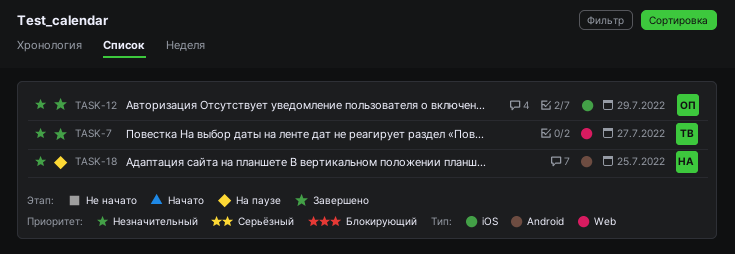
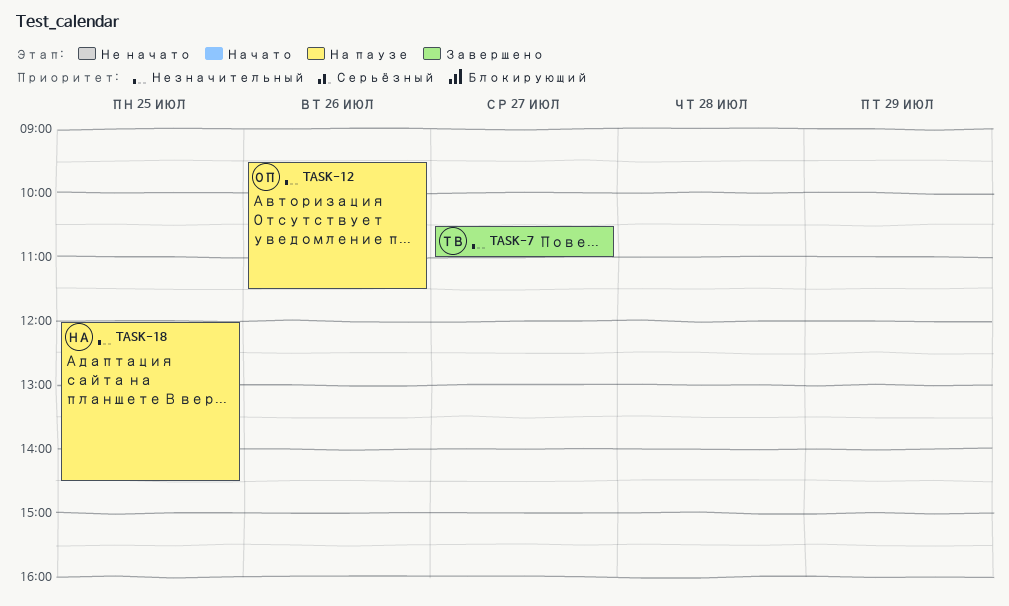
TASK-12, status: Завершено -> На паузе
TASK-12, day: Jul 29 -> Jul 26

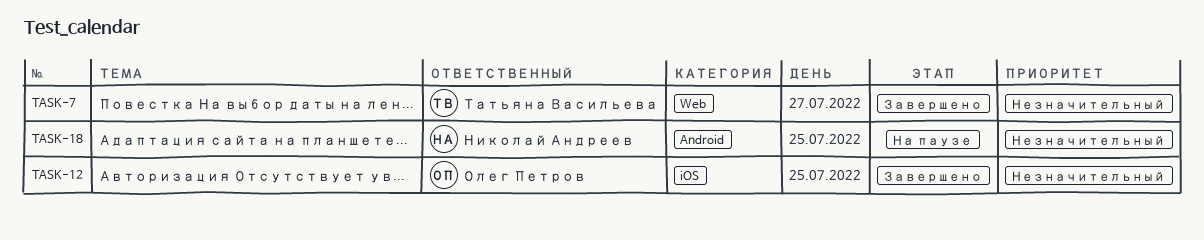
TASK-12, status: На паузе -> Завершено
TASK-12, day: Jul 26 -> Jul 25

